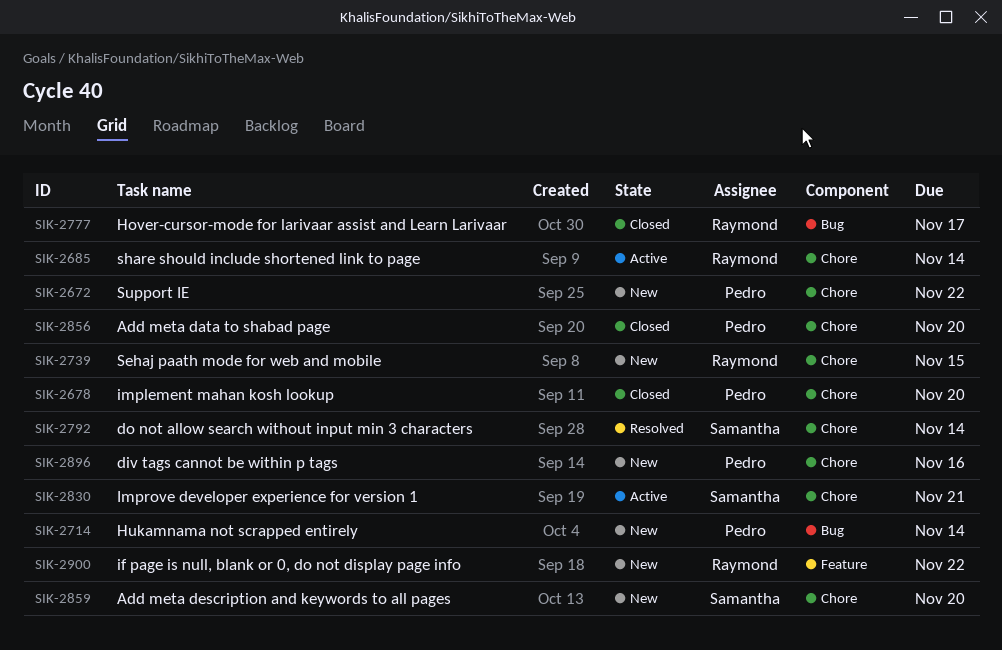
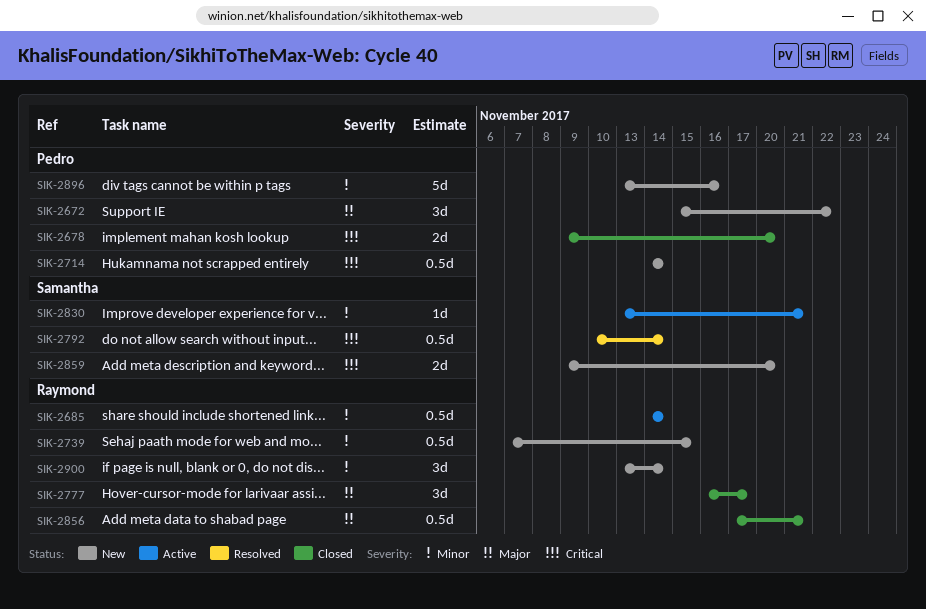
SIK-2856, owner: Pedro -> Raymond
SIK-2856, due: Nov 20 -> Nov 21
SIK-2900, due: Nov 22 -> Nov 14

